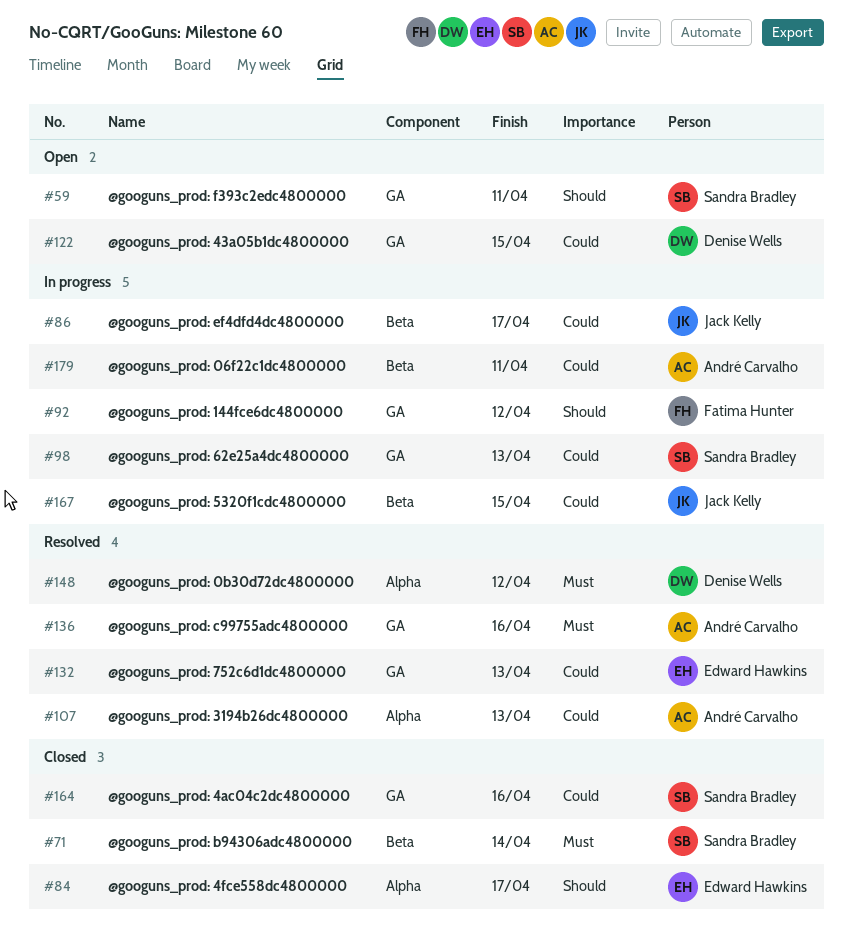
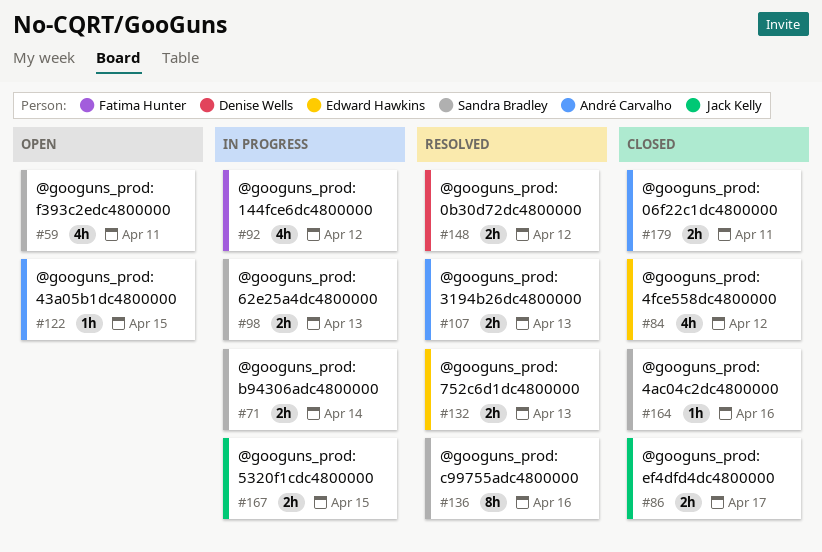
#71, status: Closed -> In progress
#84, due: Apr 17 -> Apr 12
#86, status: In progress -> Closed
#122, owner: Denise Wells -> André Carvalho
#136, owner: André Carvalho -> Sandra Bradley
#179, status: In progress -> Closed

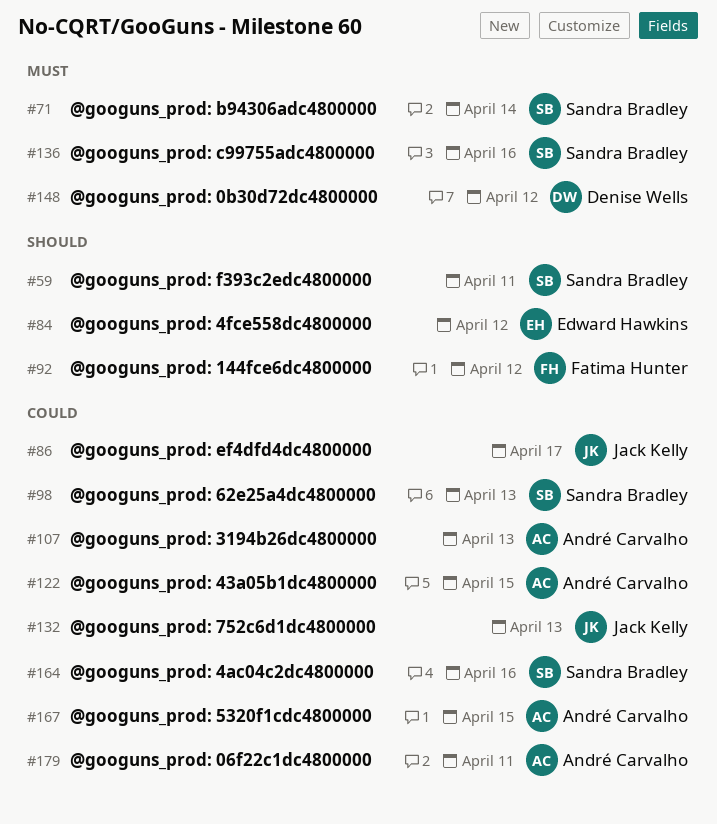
#132, owner: Edward Hawkins -> Jack Kelly
#167, owner: Jack Kelly -> André Carvalho

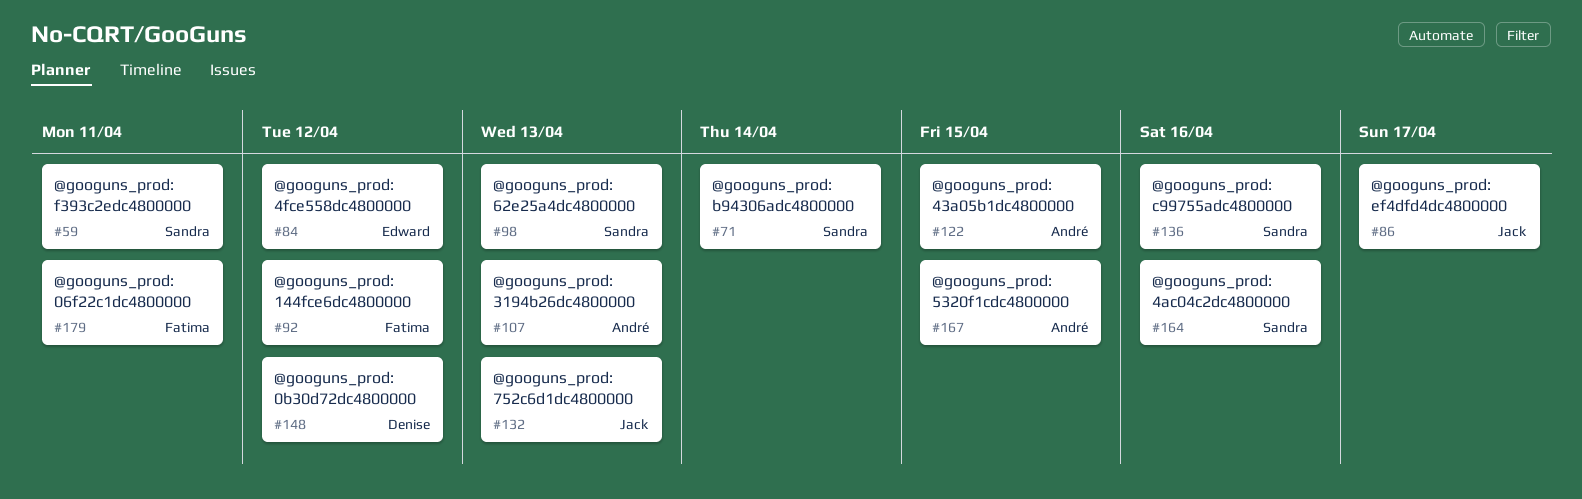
#179, owner: André Carvalho -> Fatima Hunter

